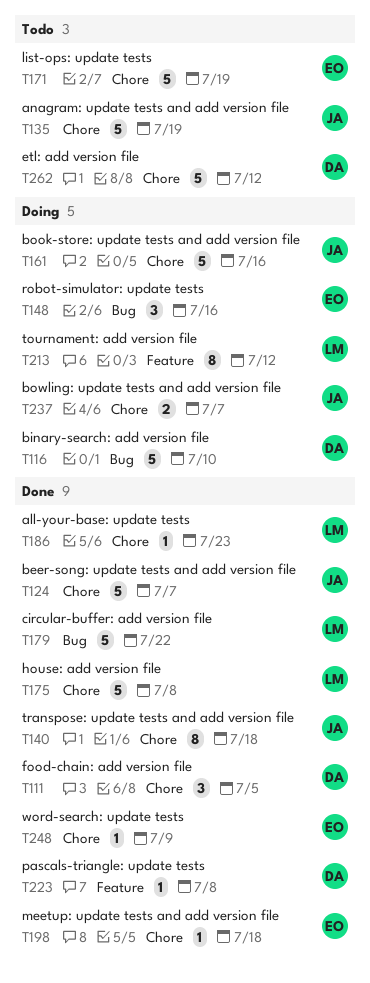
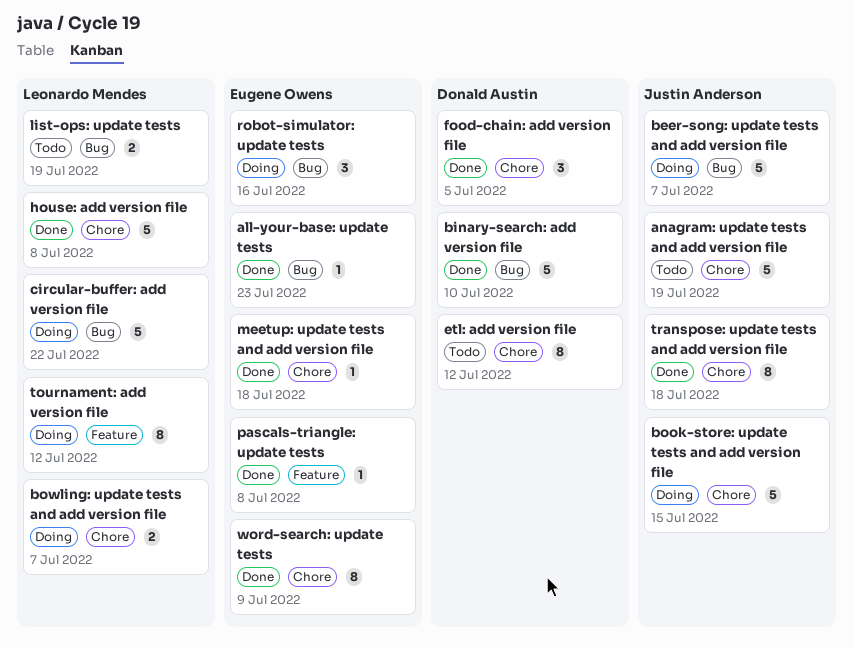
all-your-base: update tests, owner: Leonardo Mendes -> Eugene Owens
all-your-base: update tests, label: Chore -> Bug
beer-song: update tests and add version file, status: Done -> Doing
beer-song: update tests and add version file, label: Chore -> Bug
binary-search: add version file, status: Doing -> Done
book-store: update tests and add version file, due: Jul 16 -> Jul 15
bowling: update tests and add version file, owner: Justin Anderson -> Leonardo Mendes
circular-buffer: add version file, status: Done -> Doing
etl: add version file, estimate: 5 -> 8
list-ops: update tests, owner: Eugene Owens -> Leonardo Mendes
list-ops: update tests, label: Chore -> Bug
list-ops: update tests, estimate: 5 -> 2
pascals-triangle: update tests, owner: Donald Austin -> Eugene Owens
word-search: update tests, estimate: 1 -> 8

